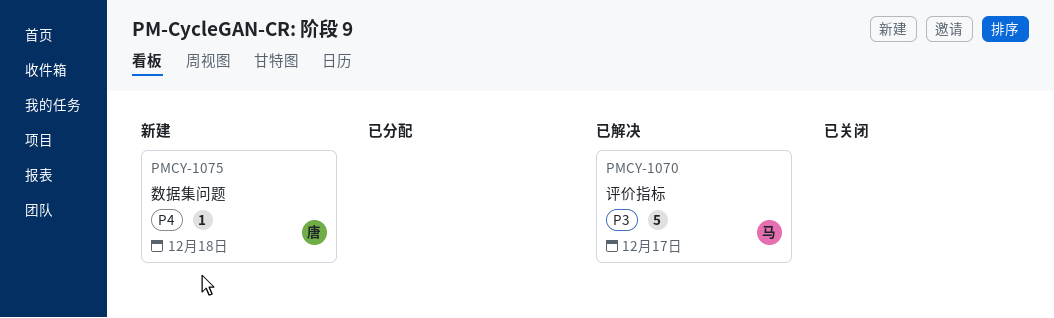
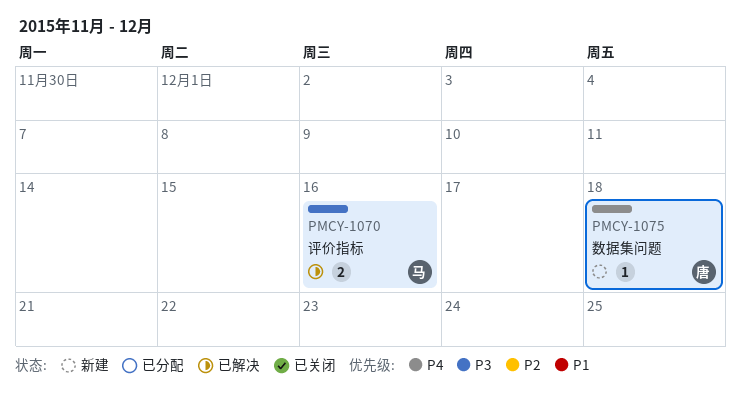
PMCY-1070, estimate: 5 -> 2
PMCY-1070, due: Dec 17 -> Dec 16

